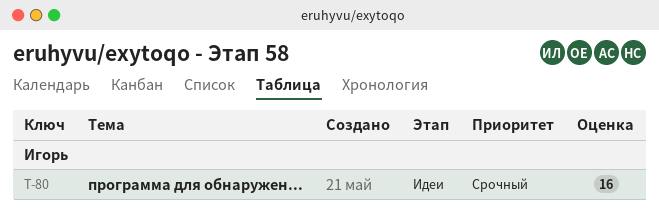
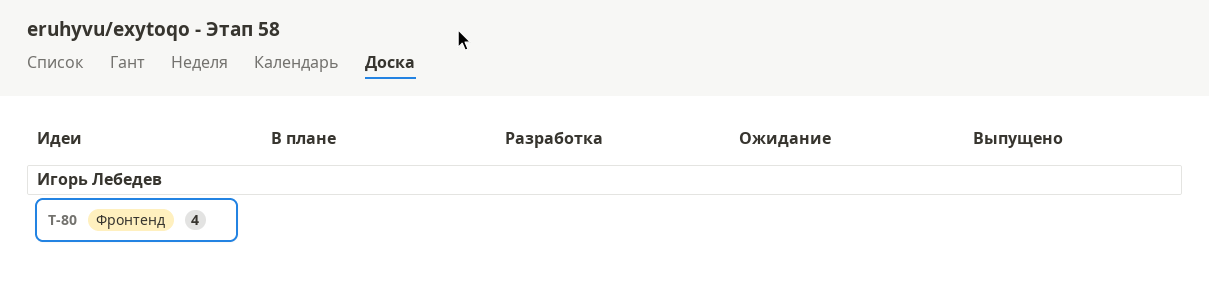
T-80, estimate: 16 -> 4

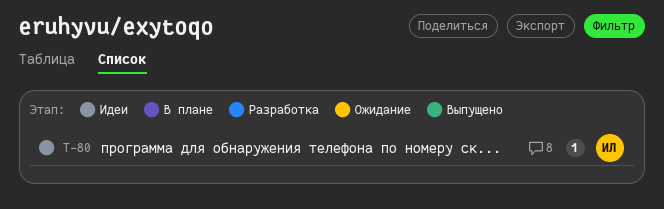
T-80, estimate: 4 -> 1

